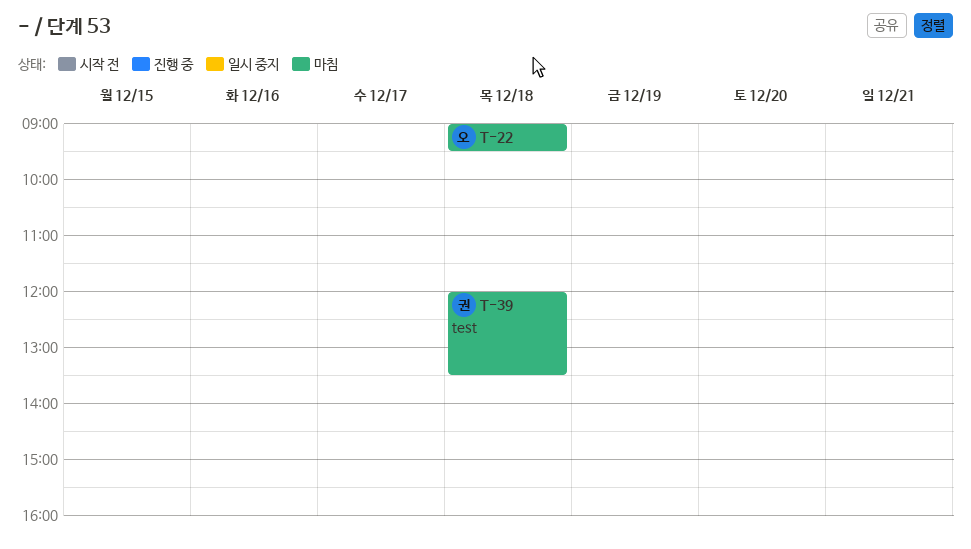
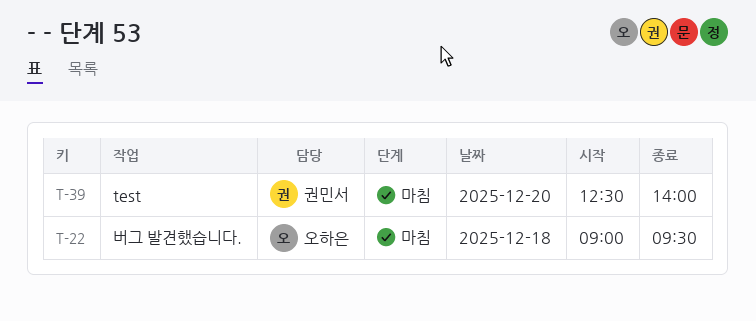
T-39, day: Dec 18 -> Dec 20
T-39, begins: 12:00 -> 12:30
T-39, ends: 13:30 -> 14:00

